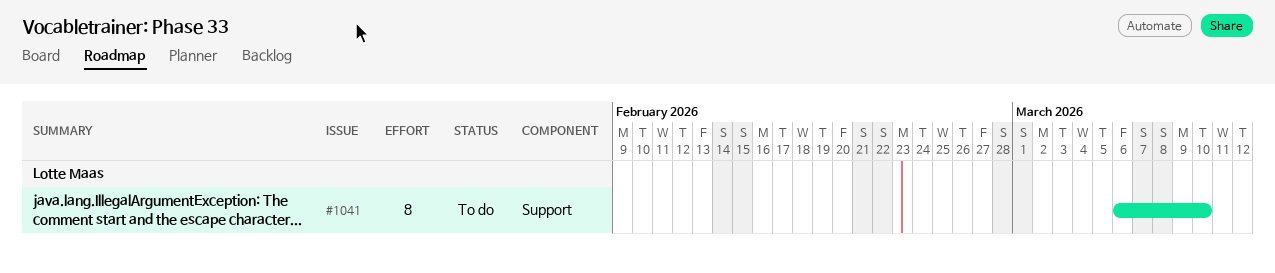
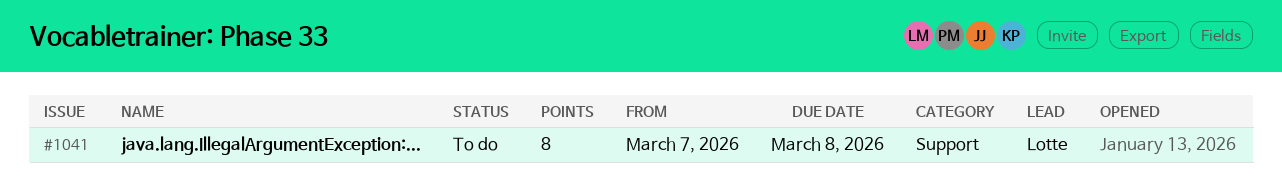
#1041, start: Mar 6 -> Mar 7
#1041, due: Mar 10 -> Mar 8

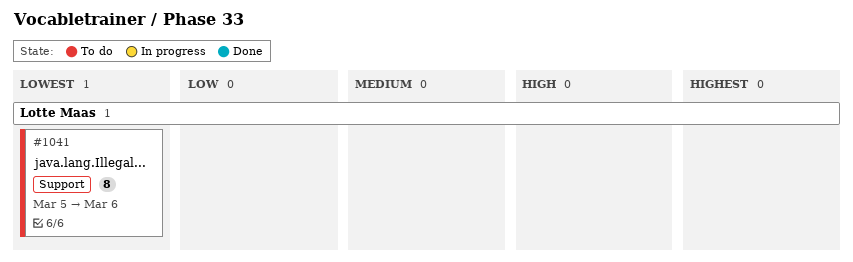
#1041, start: Mar 7 -> Mar 5
#1041, due: Mar 8 -> Mar 6

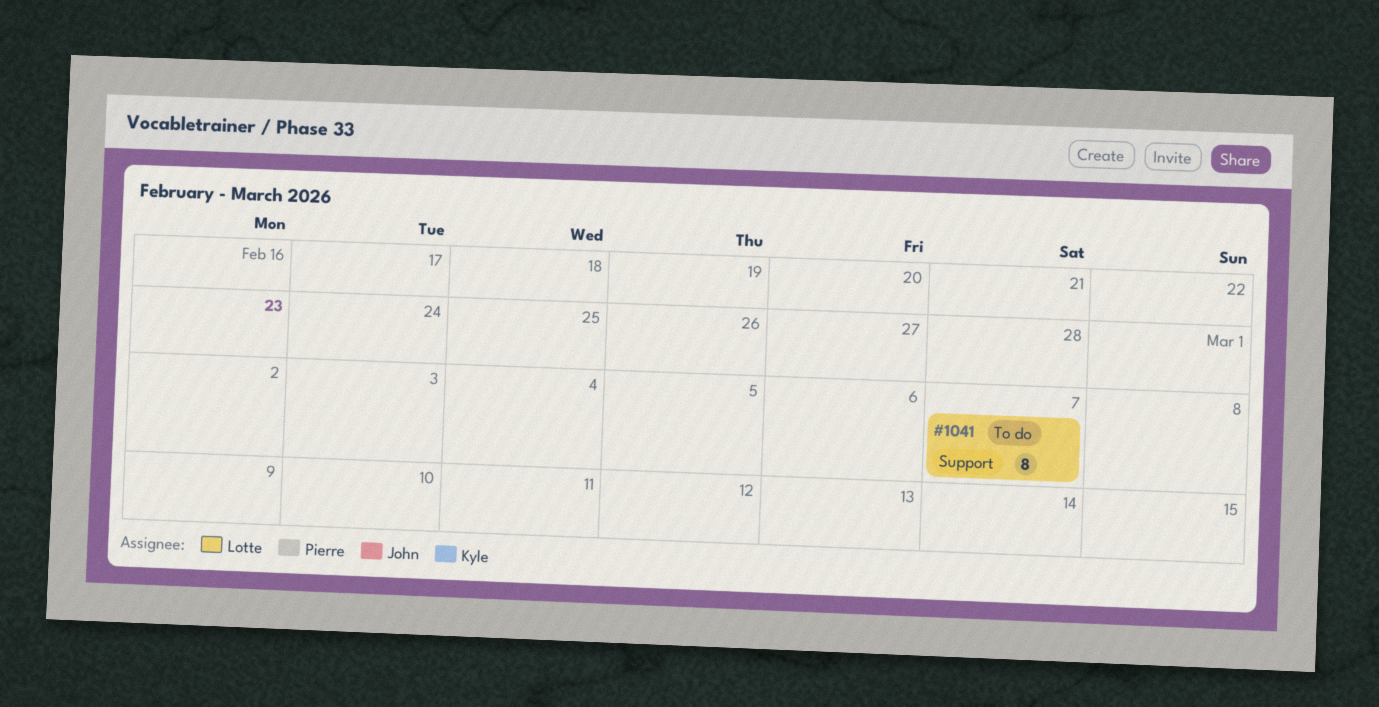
#1041, due: Mar 6 -> Mar 7

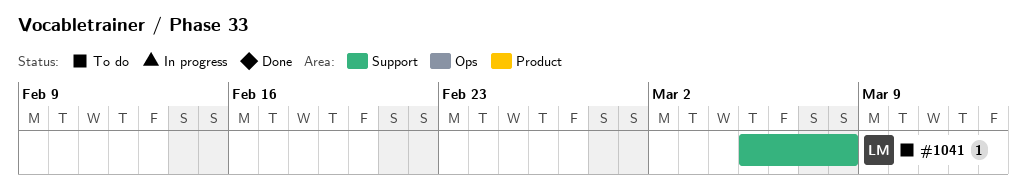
#1041, estimate: 8 -> 1
#1041, due: Mar 7 -> Mar 8

